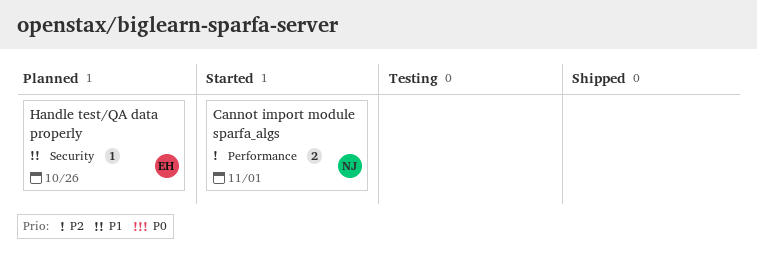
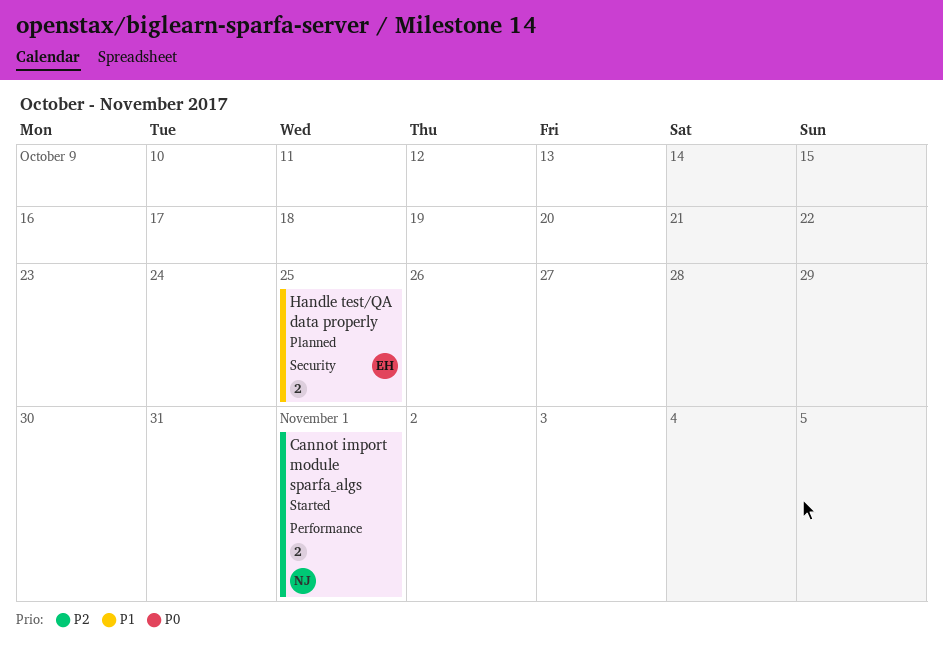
Handle test/QA data properly, estimate: 1 -> 2
Handle test/QA data properly, due: Oct 26 -> Oct 25

